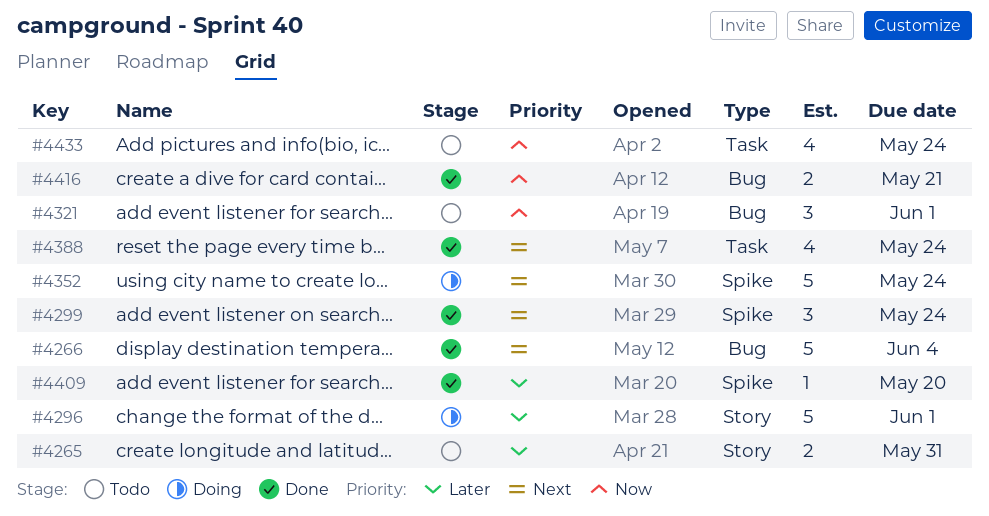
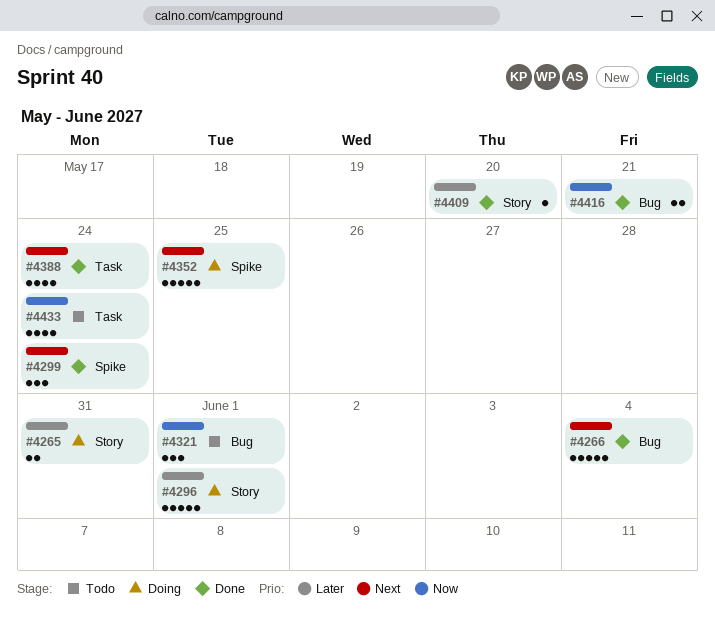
#4265, status: Todo -> Doing
#4352, due: May 24 -> May 25
#4409, label: Spike -> Story

